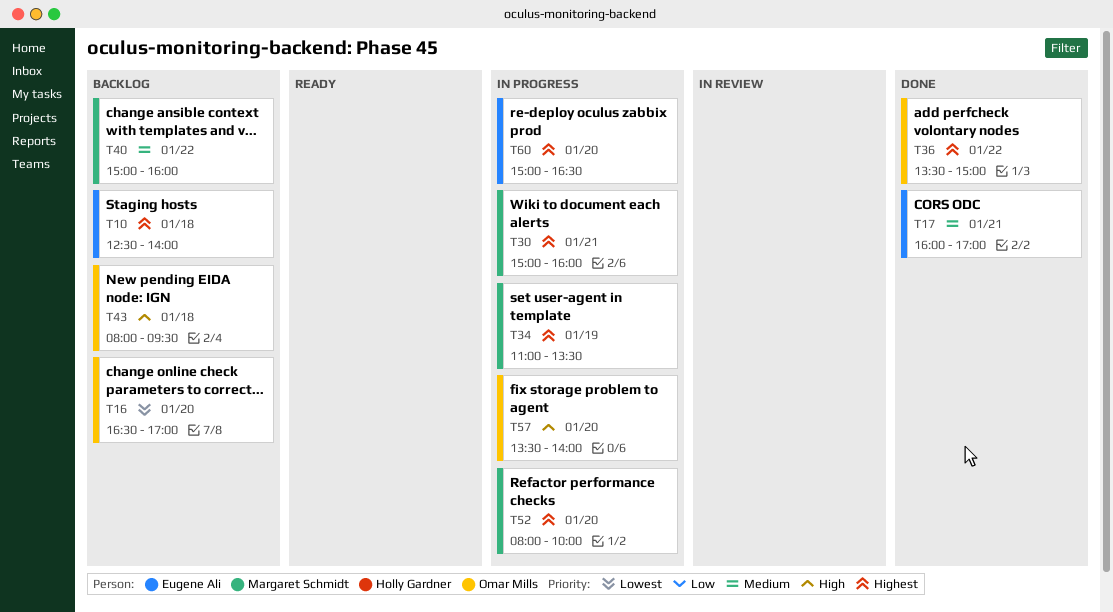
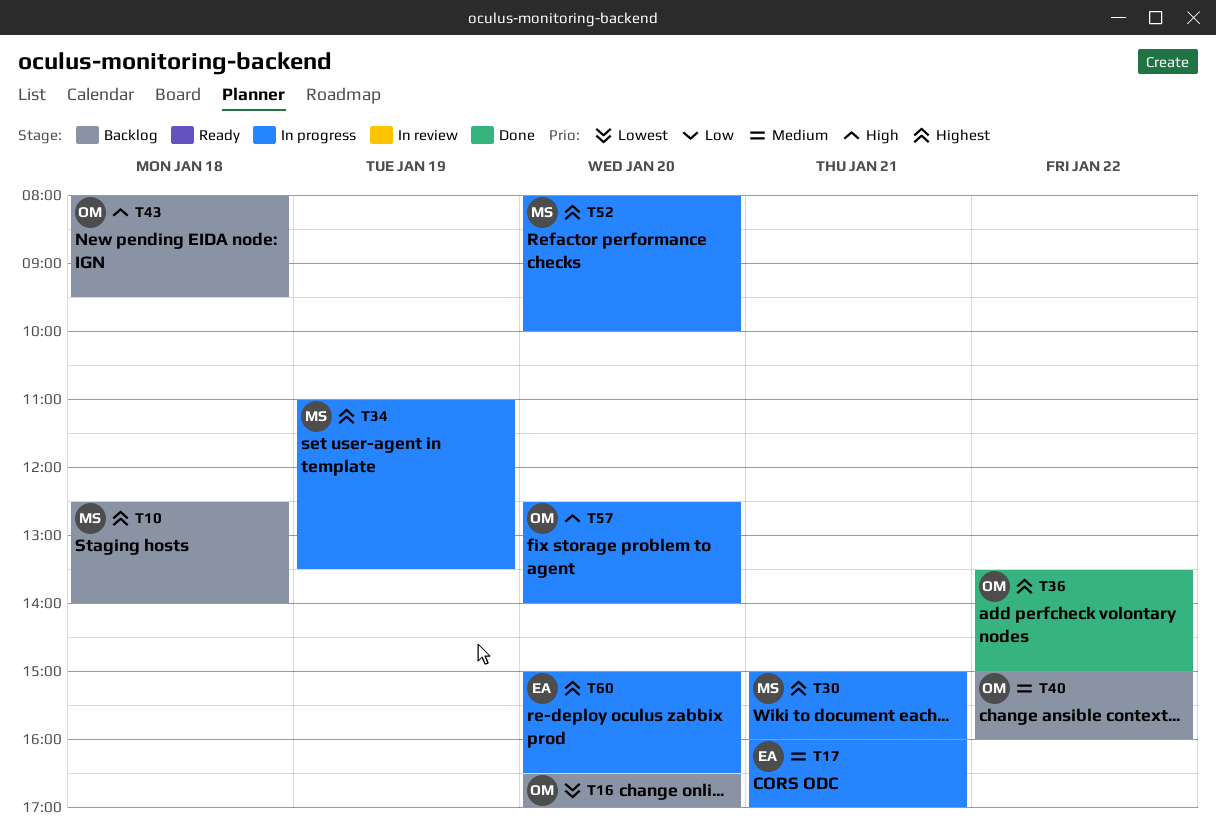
T10, owner: Eugene Ali -> Margaret Schmidt
T17, status: Done -> In progress
T40, owner: Margaret Schmidt -> Omar Mills
T57, begins: 13:30 -> 12:30

